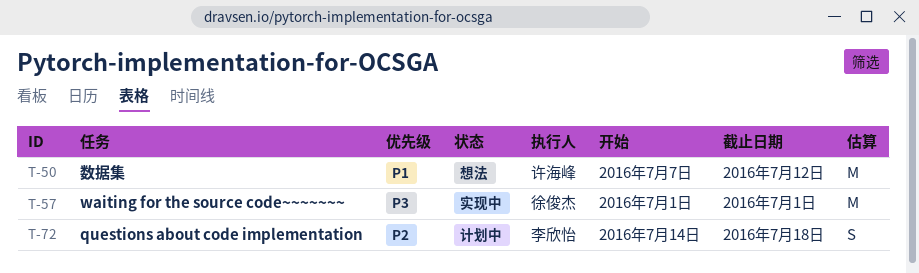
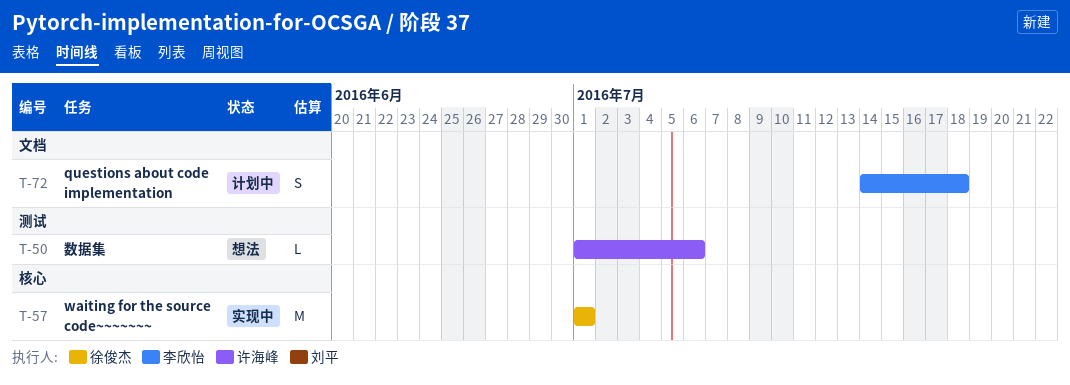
T-50, estimate: M -> L
T-50, start: Jul 7 -> Jul 1
T-50, due: Jul 12 -> Jul 6

